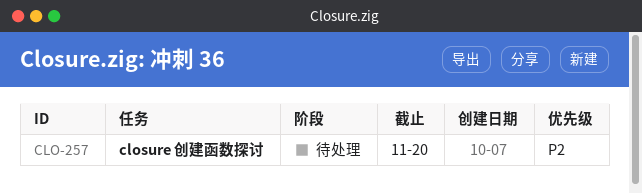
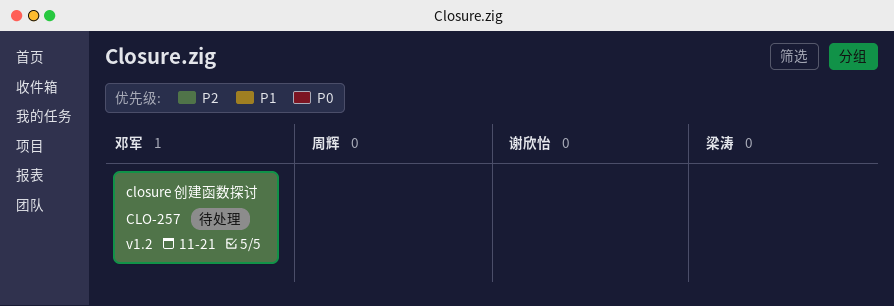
CLO-257, due: Nov 20 -> Nov 21

